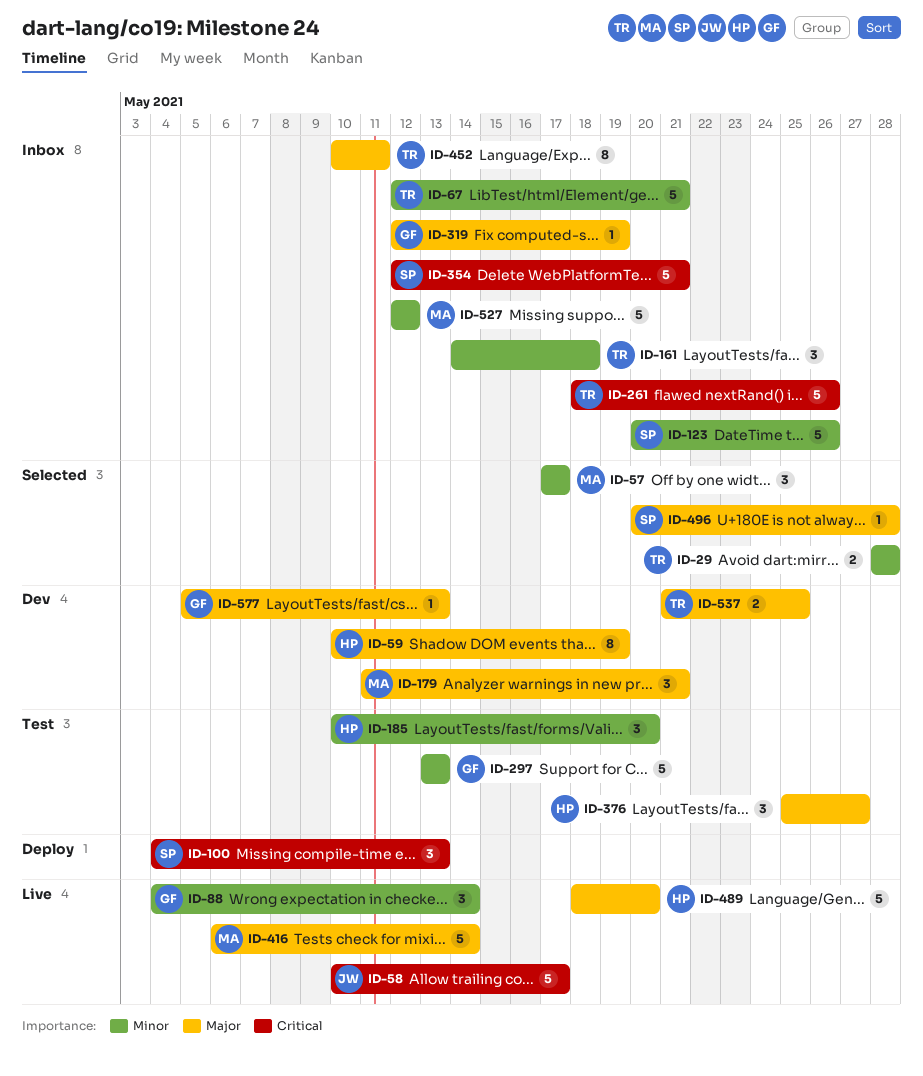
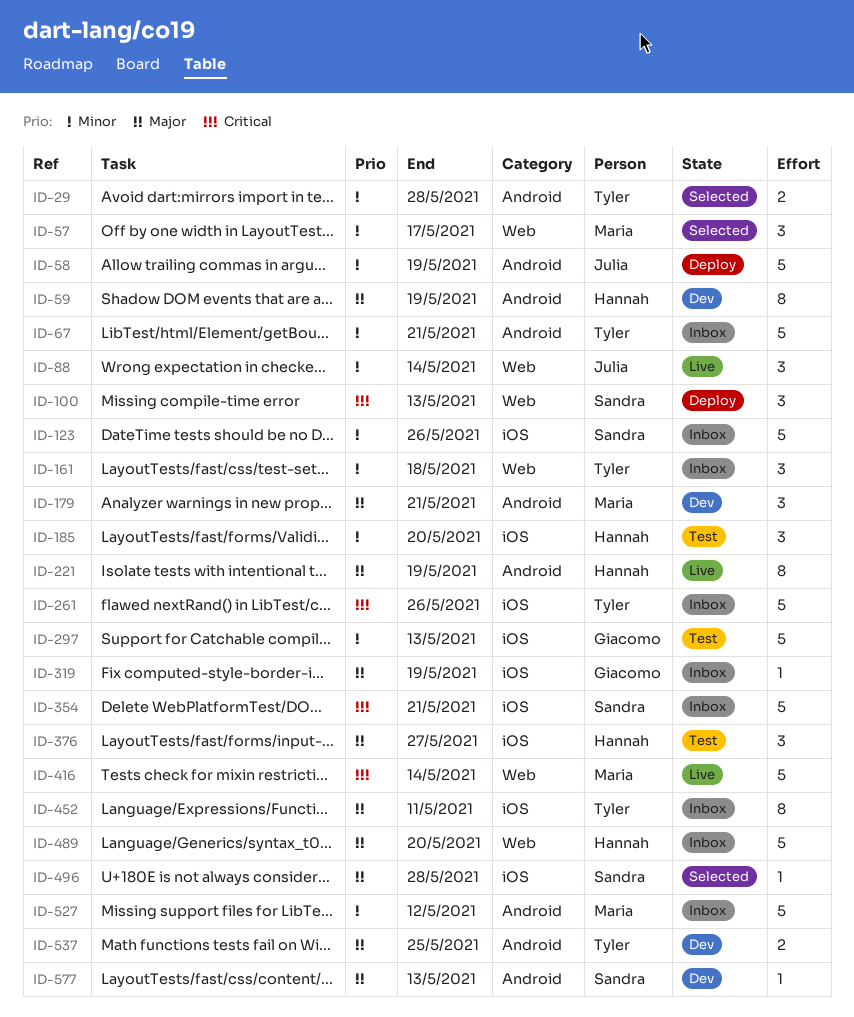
ID-58, status: Live -> Deploy
ID-58, priority: Critical -> Minor
ID-58, due: May 17 -> May 19
ID-88, owner: Giacomo -> Julia
ID-221: none -> present
ID-416, priority: Major -> Critical
ID-489, status: Live -> Inbox
ID-577, owner: Giacomo -> Sandra

